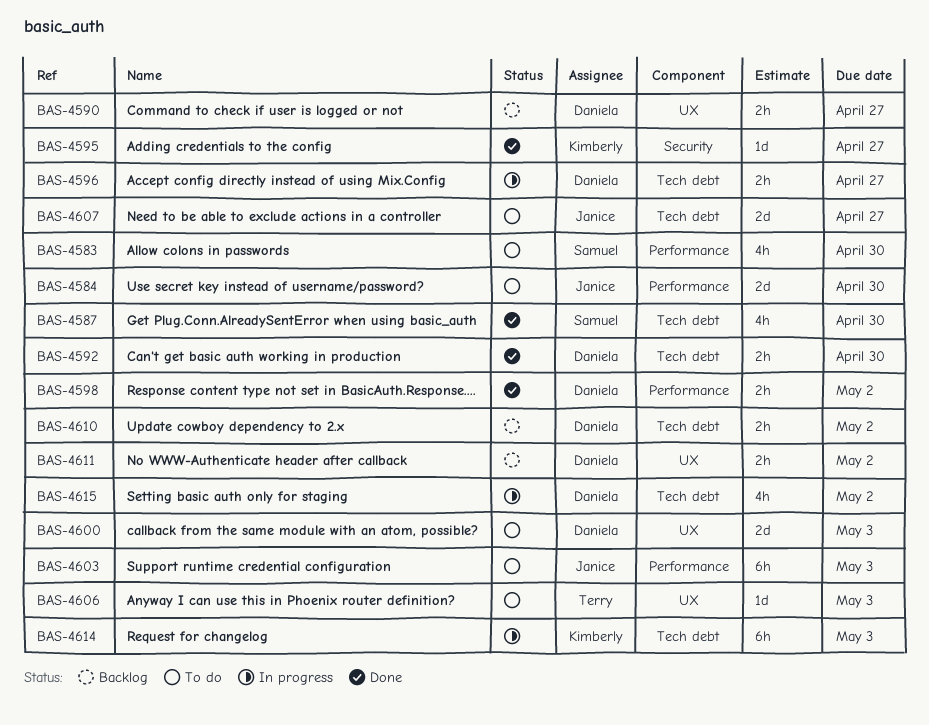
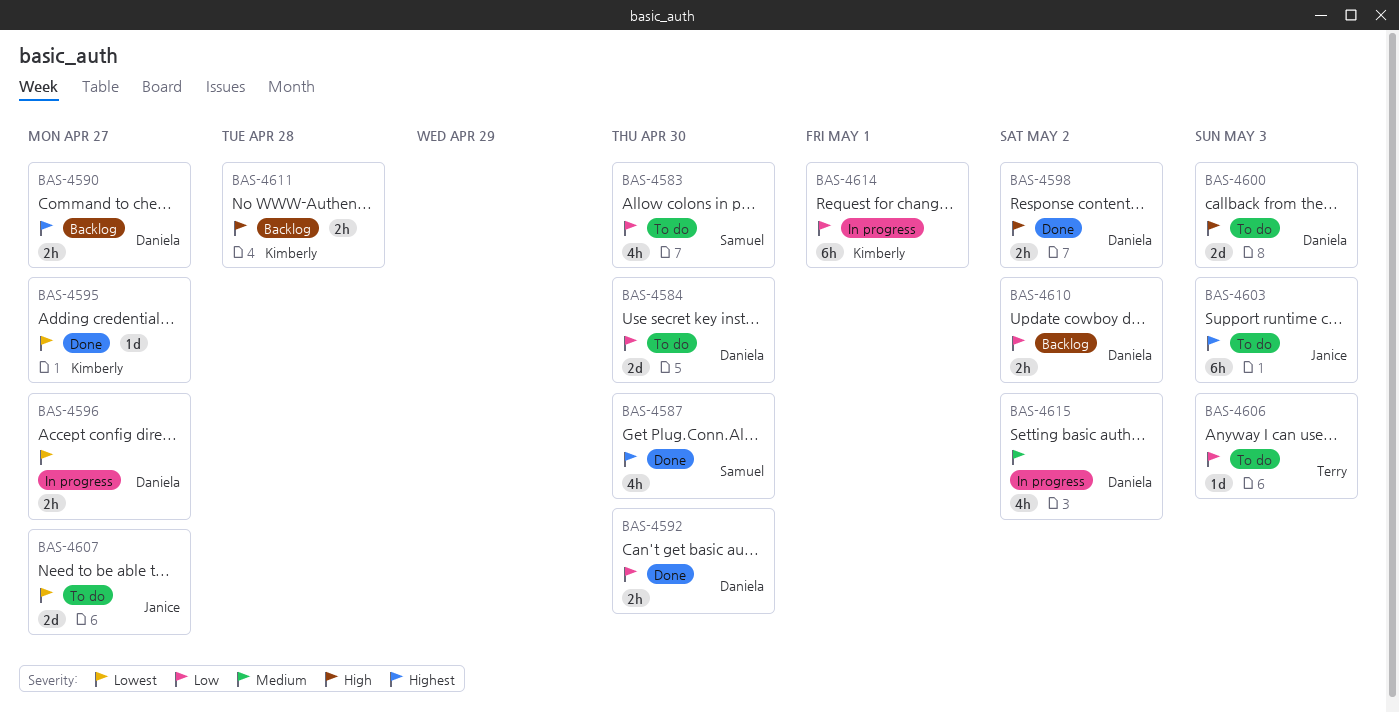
BAS-4584, owner: Janice -> Daniela
BAS-4611, owner: Daniela -> Kimberly
BAS-4611, due: May 2 -> Apr 28
BAS-4614, due: May 3 -> May 1

